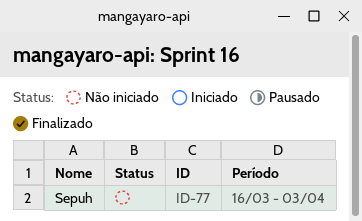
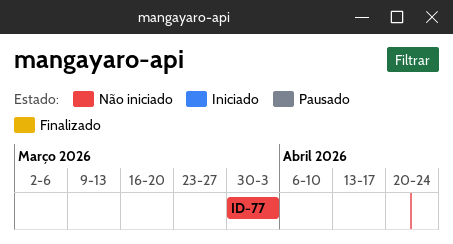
ID-77, start: Mar 16 -> Mar 30

